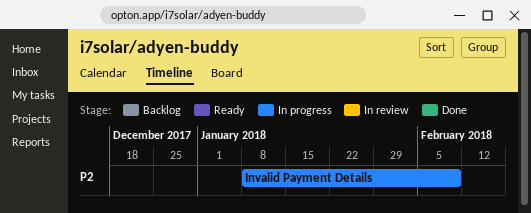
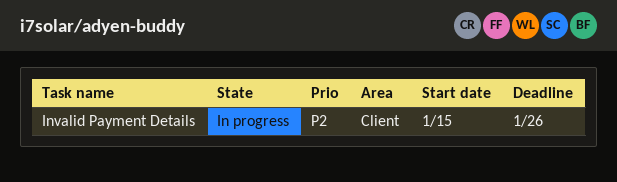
Invalid Payment Details, start: Jan 8 -> Jan 15
Invalid Payment Details, due: Feb 9 -> Jan 26

